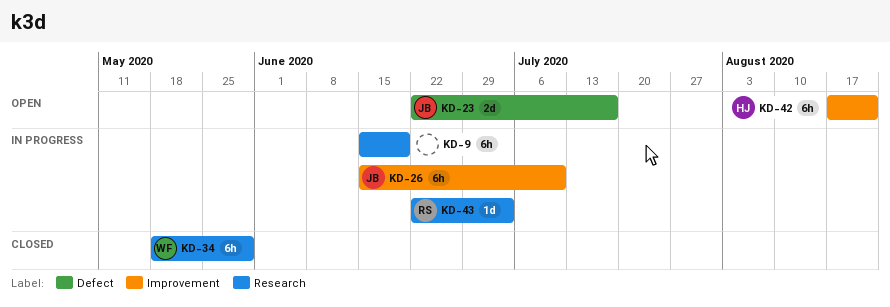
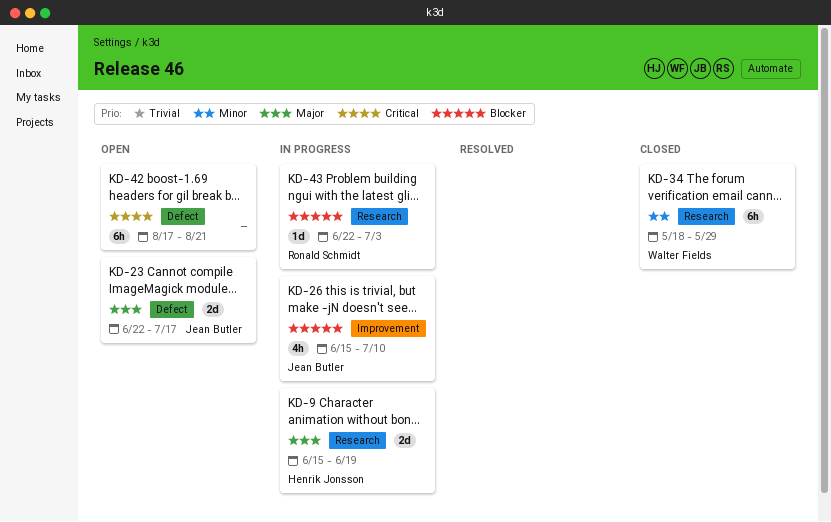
KD-9, owner: none -> Henrik Jonsson
KD-9, estimate: 6h -> 2d
KD-26, estimate: 6h -> 4h
KD-42, owner: Henrik Jonsson -> none
KD-42, label: Improvement -> Defect

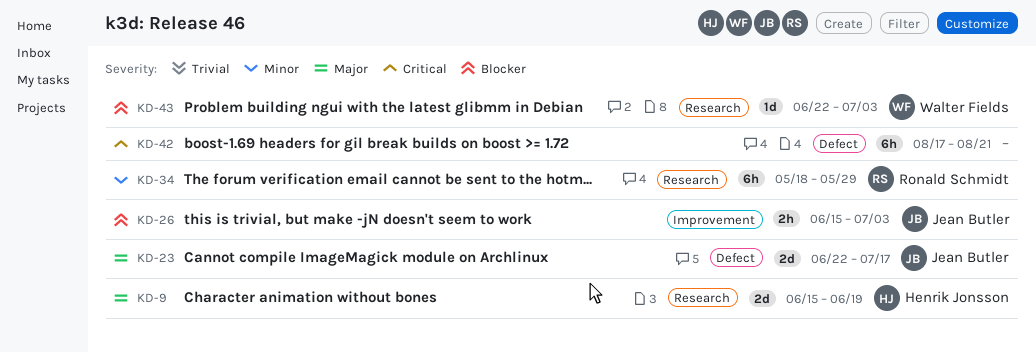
KD-26, estimate: 4h -> 2h
KD-26, due: Jul 10 -> Jul 3
KD-34, owner: Walter Fields -> Ronald Schmidt
KD-43, owner: Ronald Schmidt -> Walter Fields

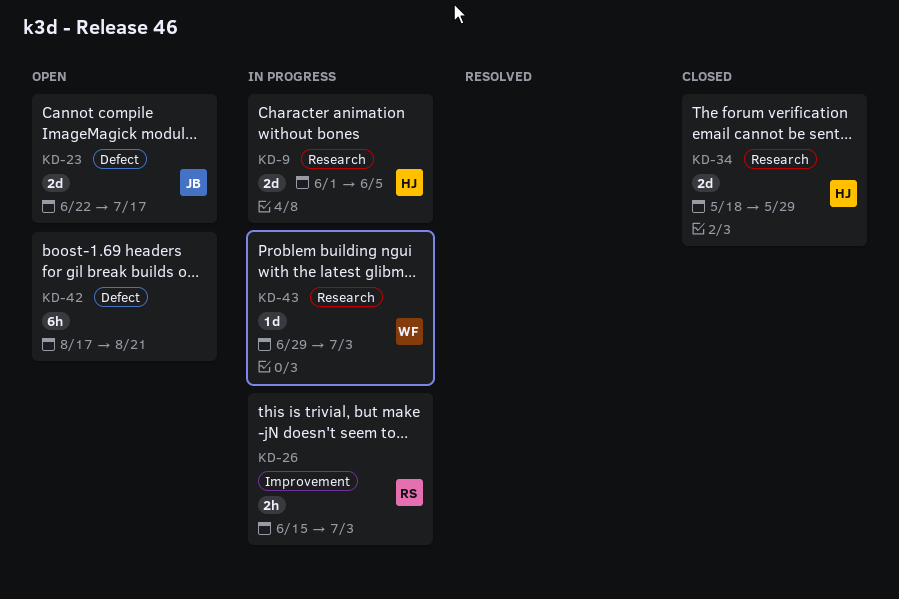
KD-9, start: Jun 15 -> Jun 1
KD-9, due: Jun 19 -> Jun 5
KD-26, owner: Jean Butler -> Ronald Schmidt
KD-34, owner: Ronald Schmidt -> Henrik Jonsson
KD-34, estimate: 6h -> 2d
KD-43, start: Jun 22 -> Jun 29

